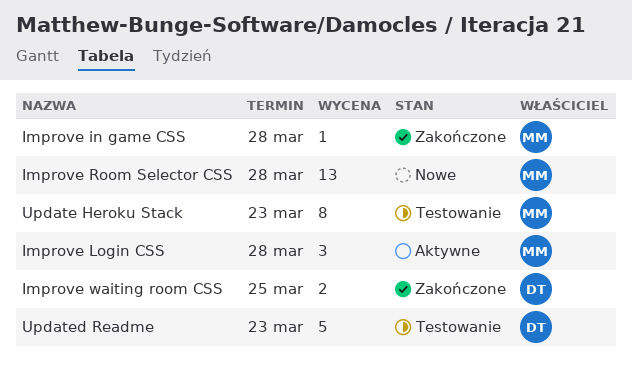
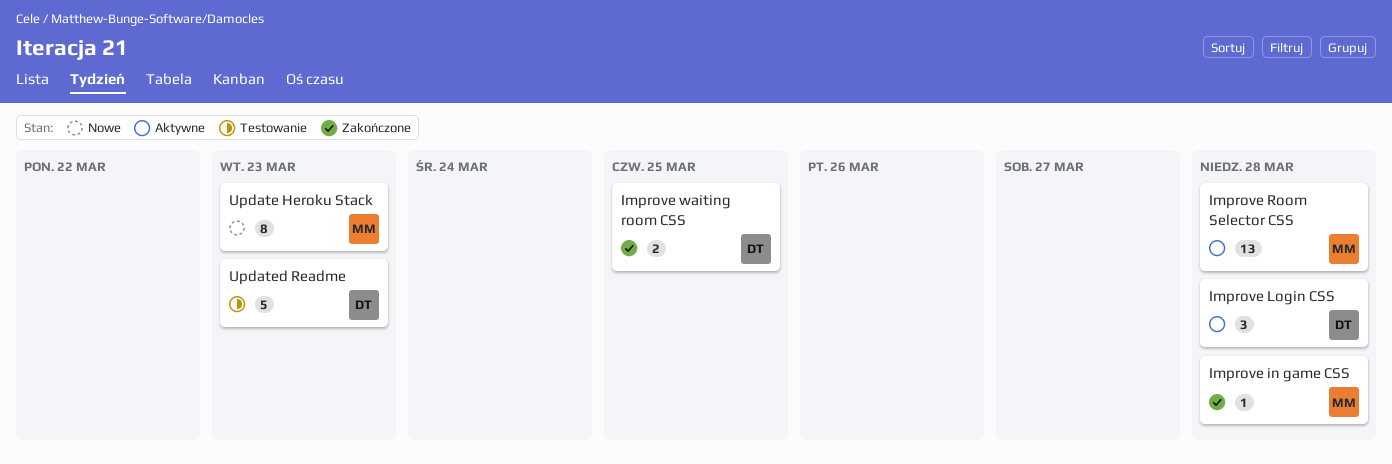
Improve Login CSS, owner: MM -> DT
Improve Room Selector CSS, status: Nowe -> Aktywne
Update Heroku Stack, status: Testowanie -> Nowe

